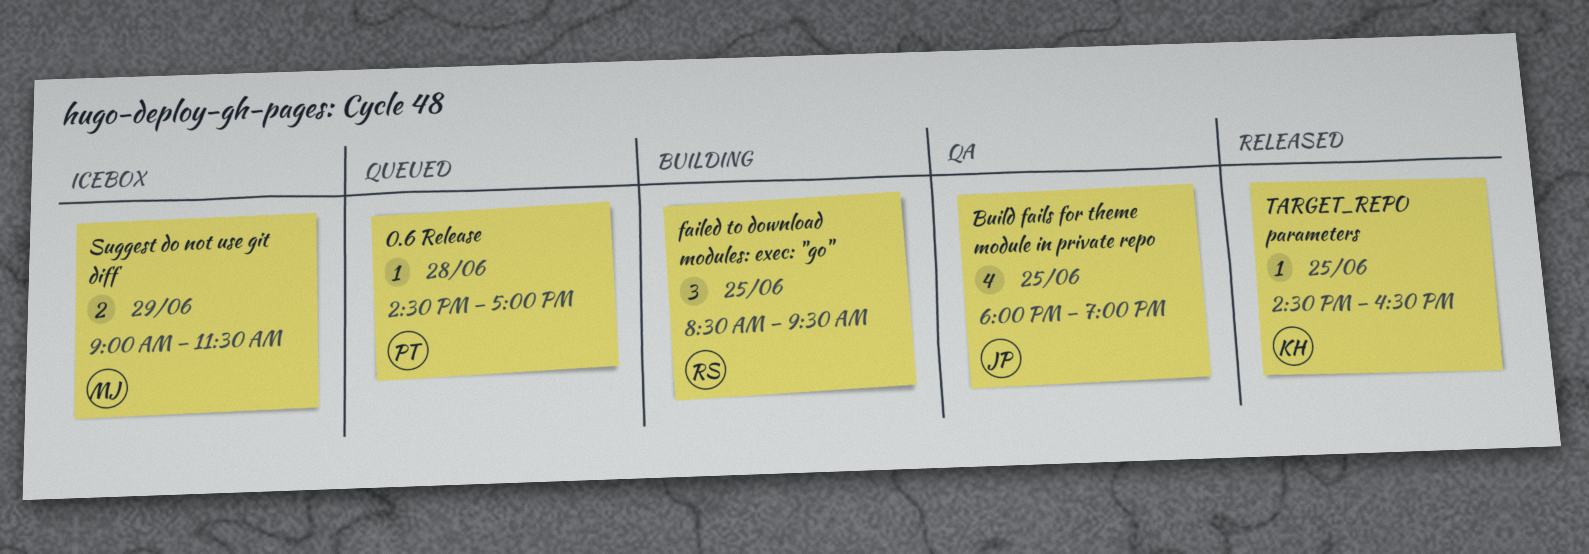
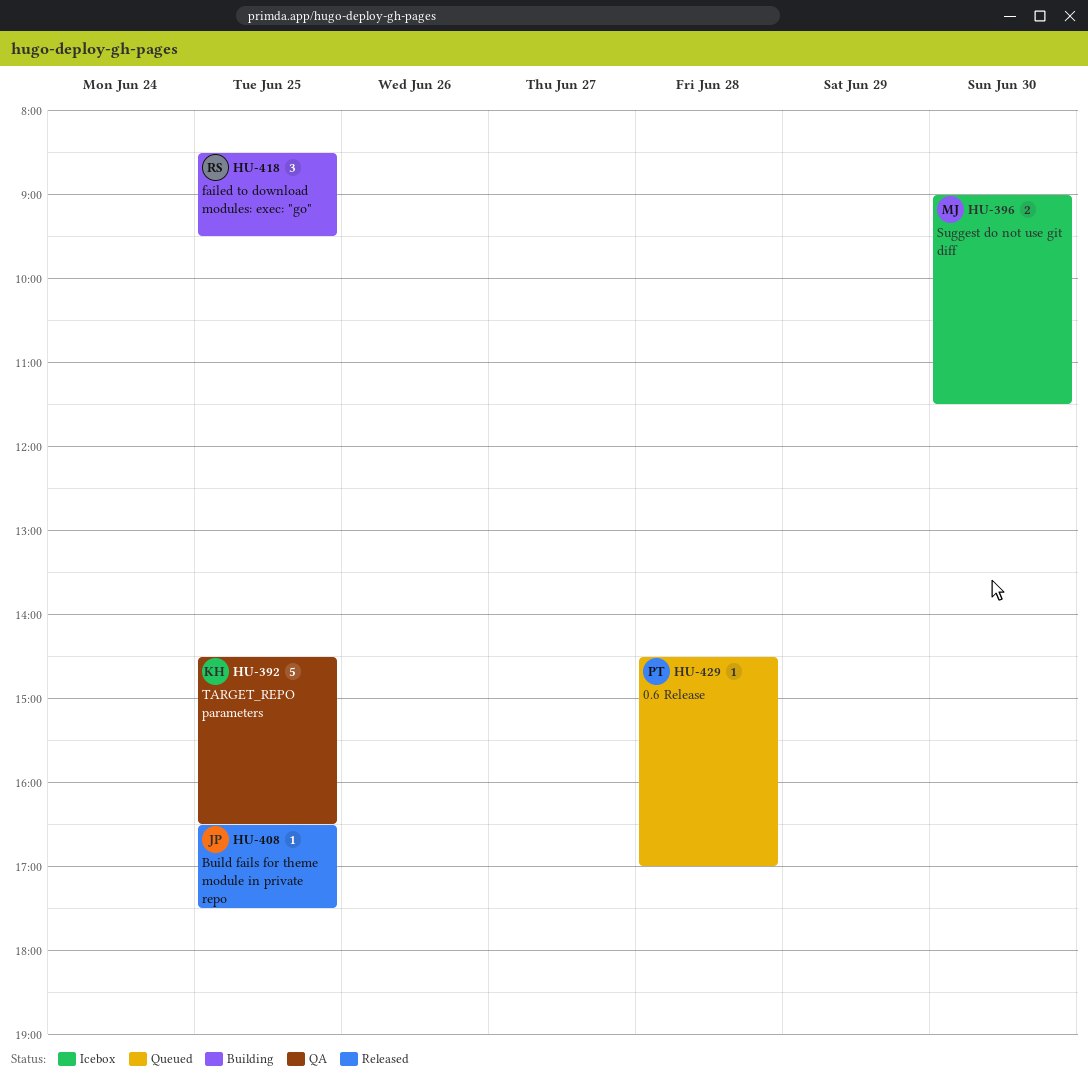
Build fails for theme module in private repo, status: QA -> Released
Build fails for theme module in private repo, estimate: 4 -> 1
Build fails for theme module in private repo, begins: 18:00 -> 16:30
Build fails for theme module in private repo, ends: 19:00 -> 17:30
Suggest do not use git diff, day: Jun 29 -> Jun 30
TARGET_REPO parameters, status: Released -> QA
TARGET_REPO parameters, estimate: 1 -> 5

